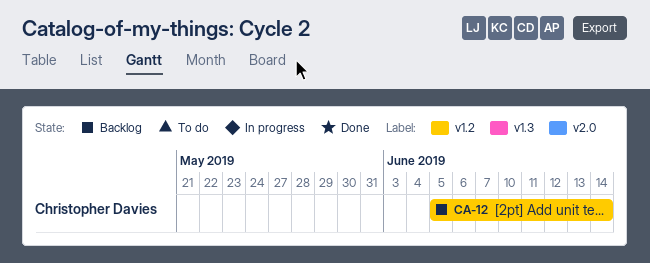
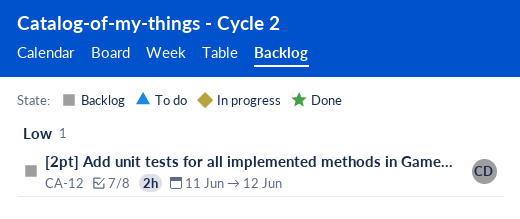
CA-12, start: Jun 5 -> Jun 11
CA-12, due: Jun 14 -> Jun 12

